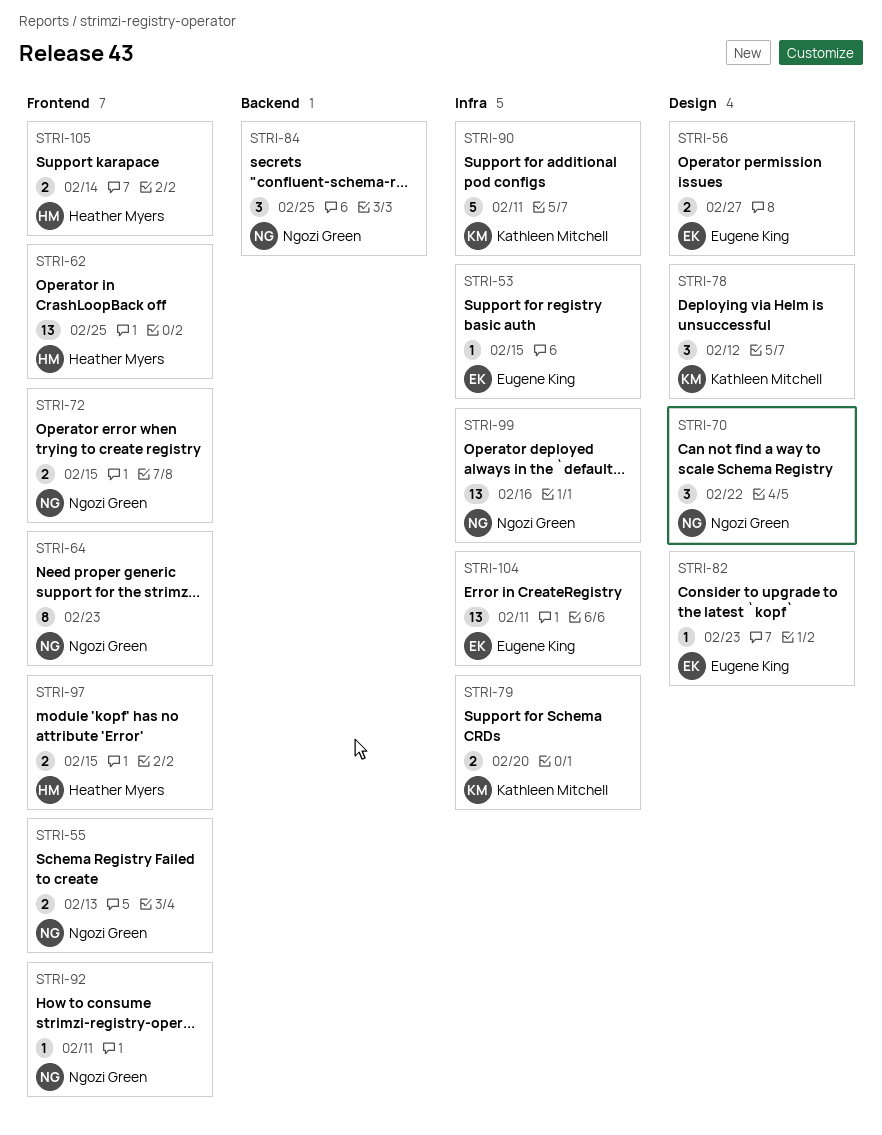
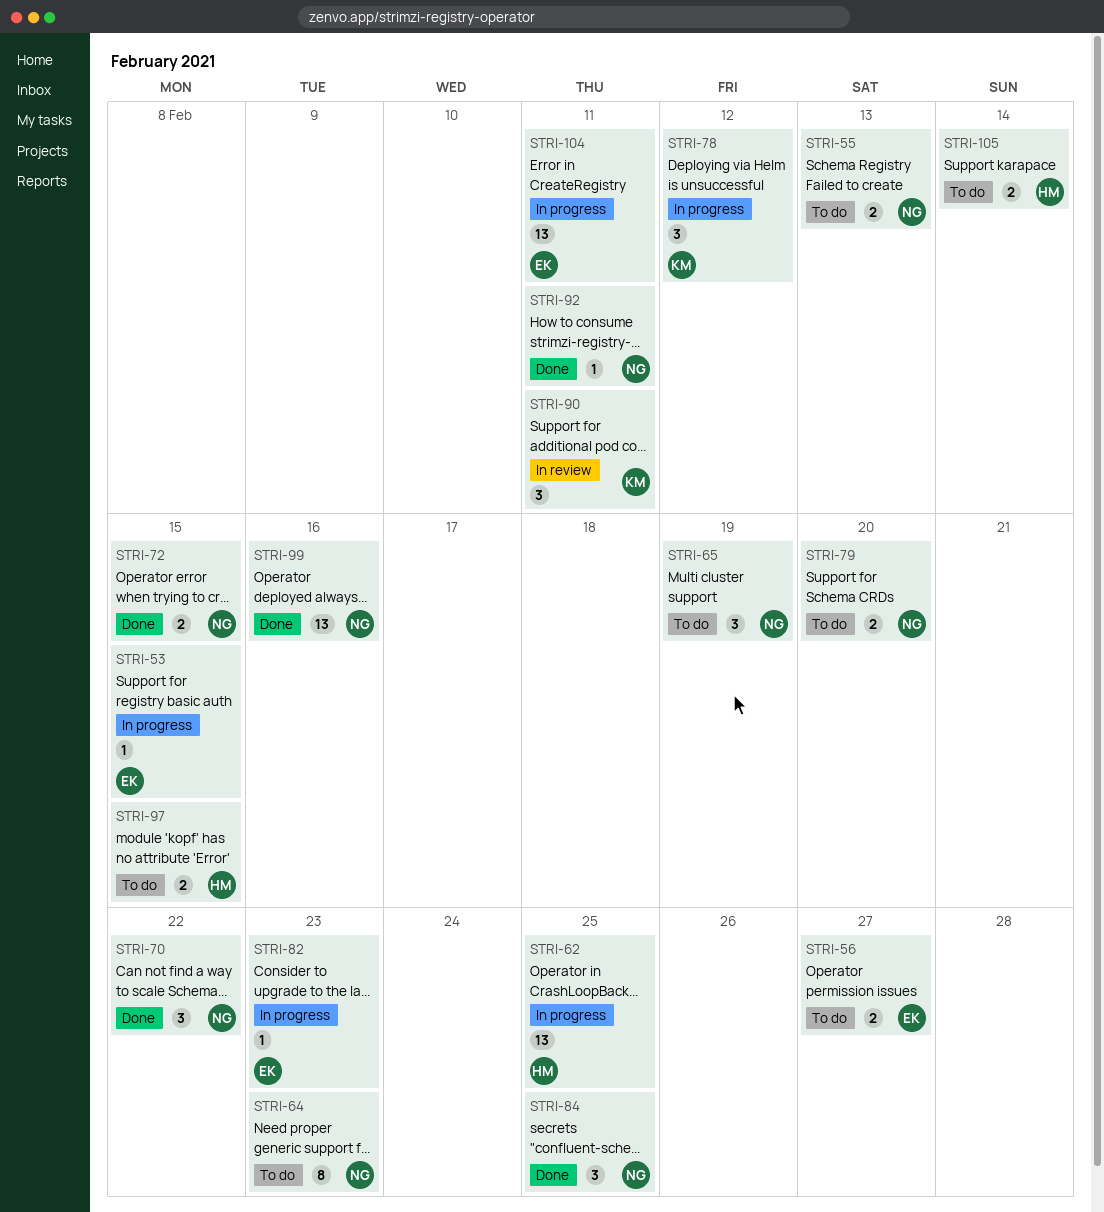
STRI-65: none -> present
STRI-79, owner: Kathleen Mitchell -> Ngozi Green
STRI-90, estimate: 5 -> 3

